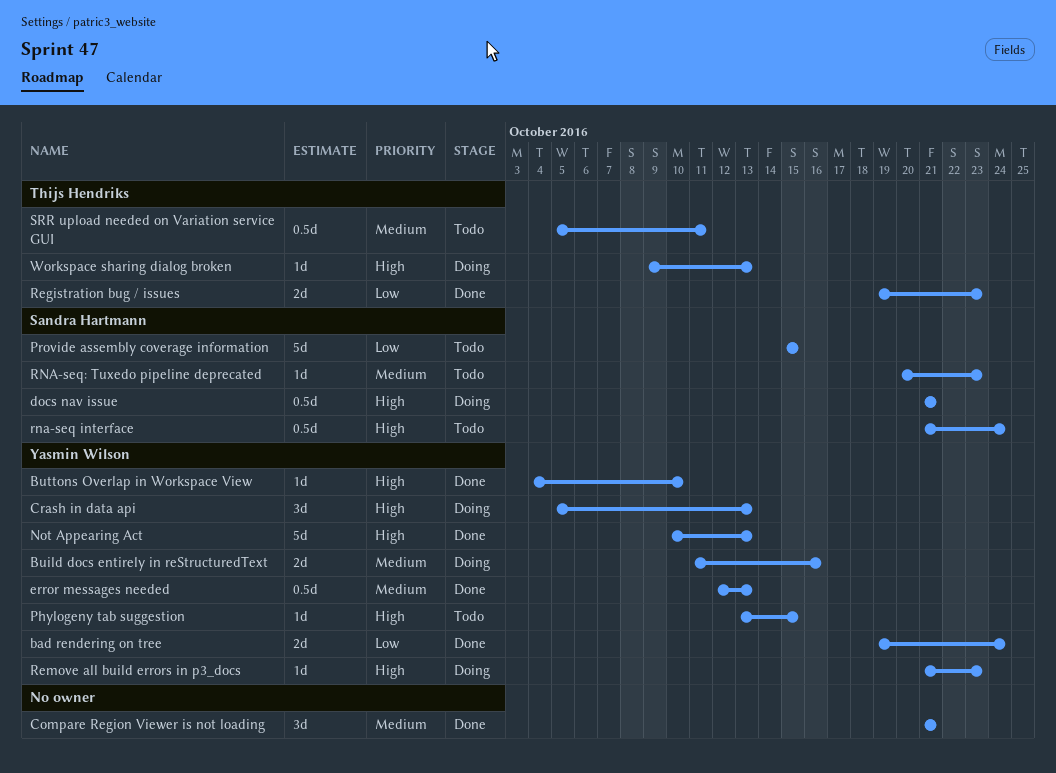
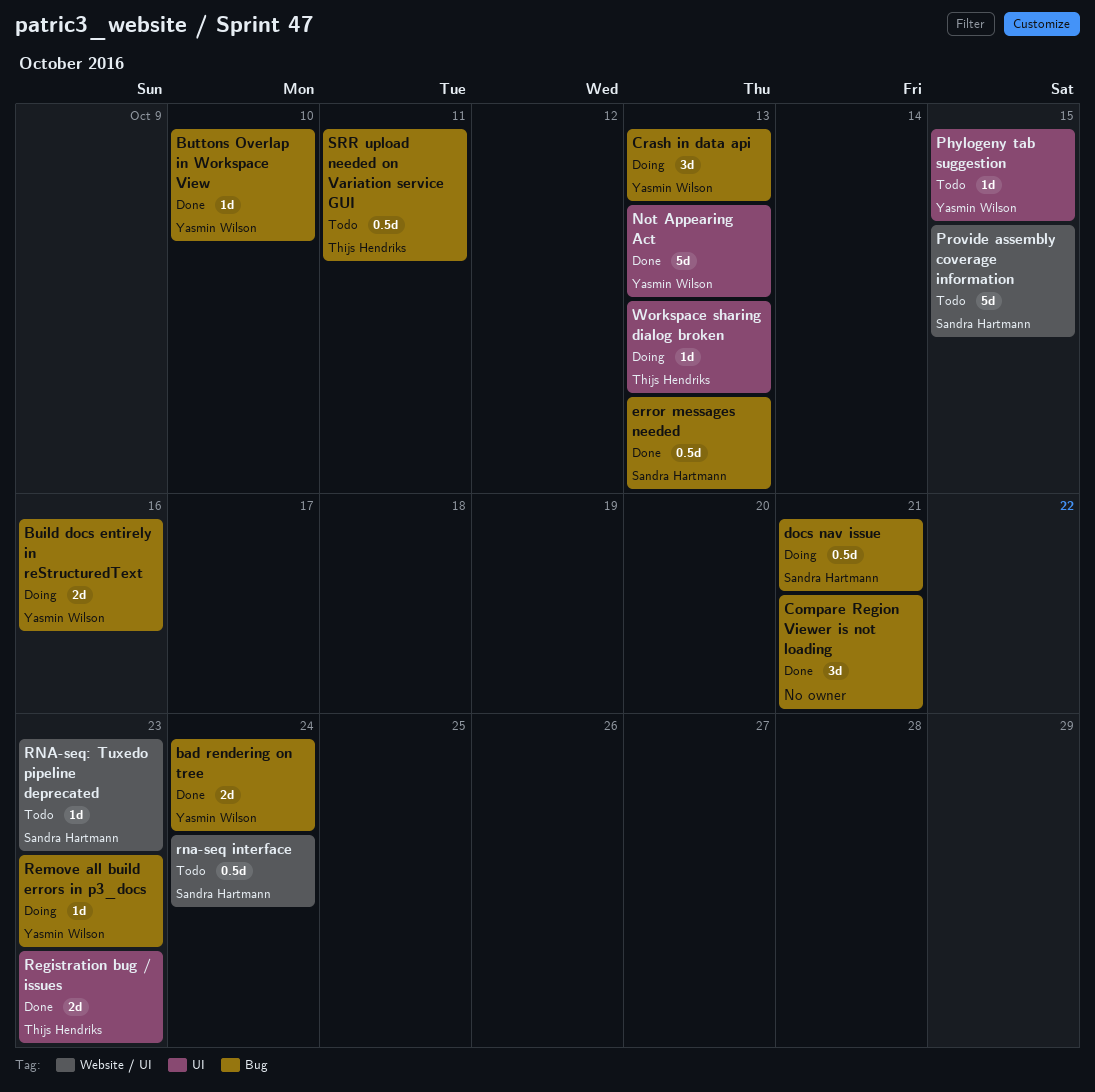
error messages needed, owner: Yasmin Wilson -> Sandra Hartmann

